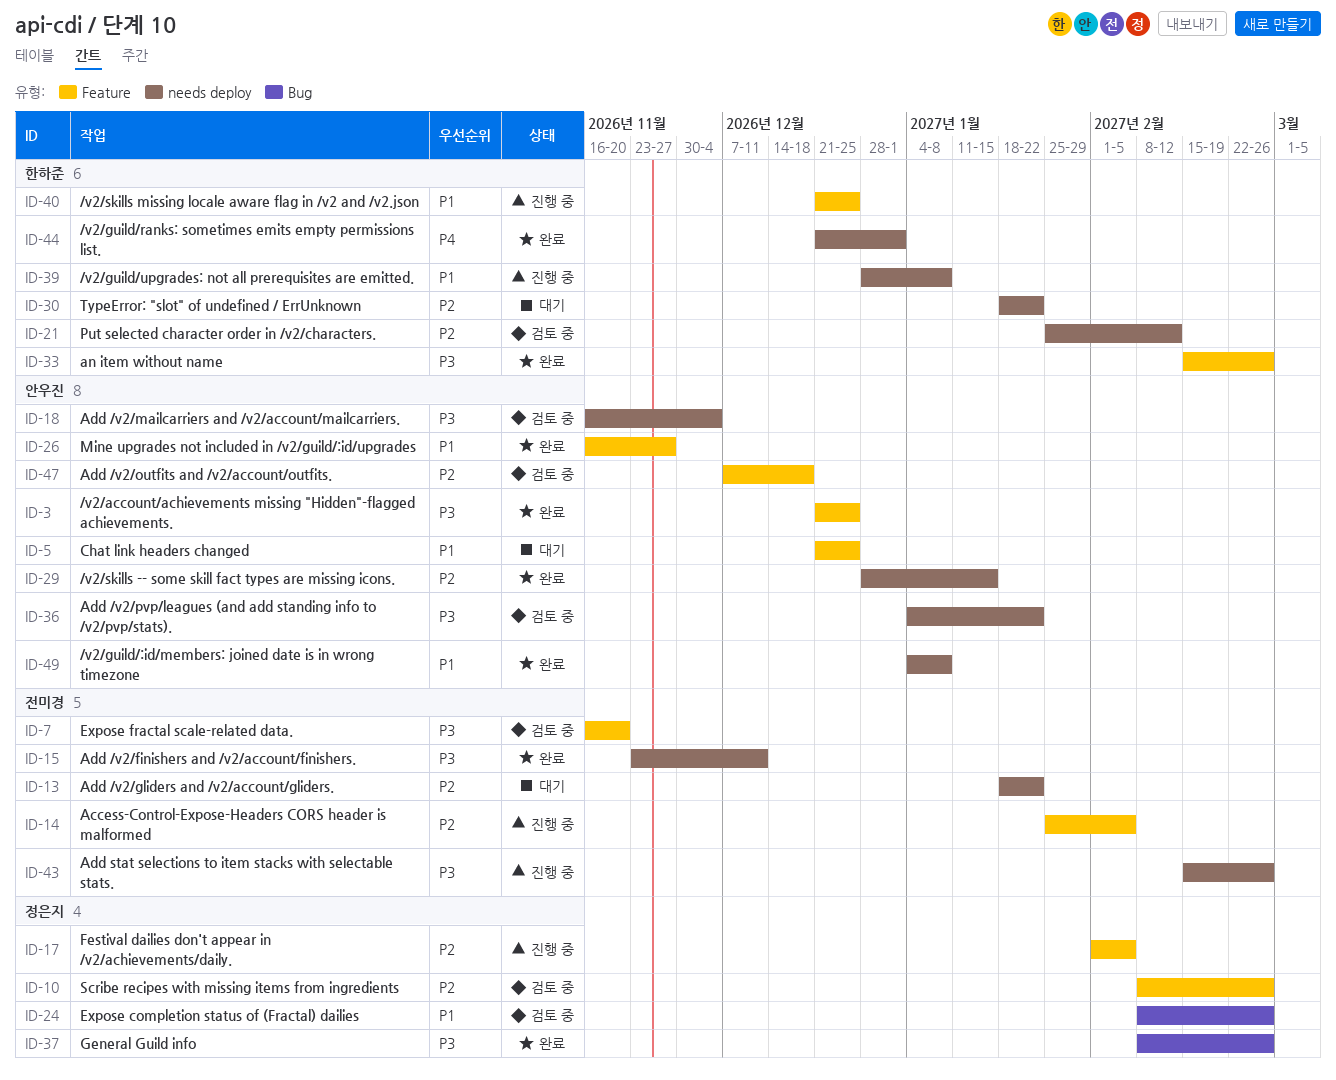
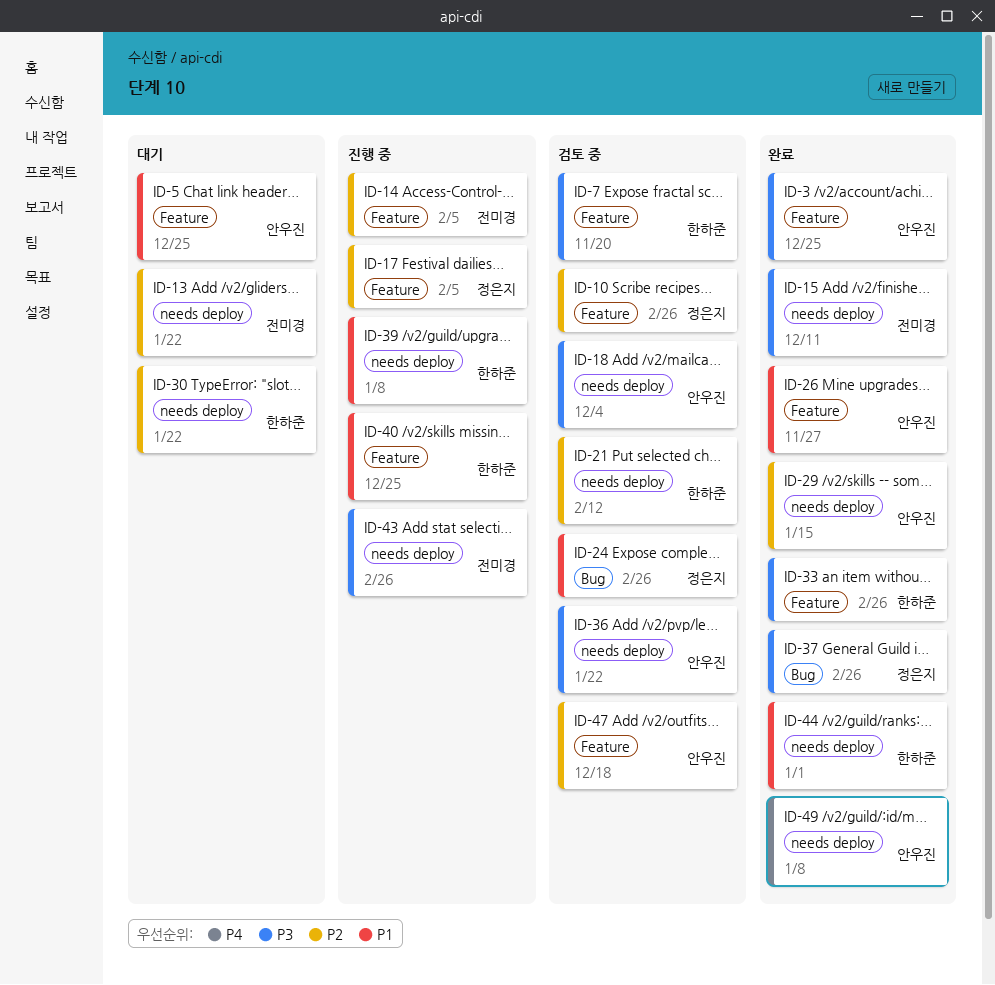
ID-7, owner: 전미경 -> 한하준
ID-44, priority: P4 -> P1
ID-49, priority: P1 -> P4

